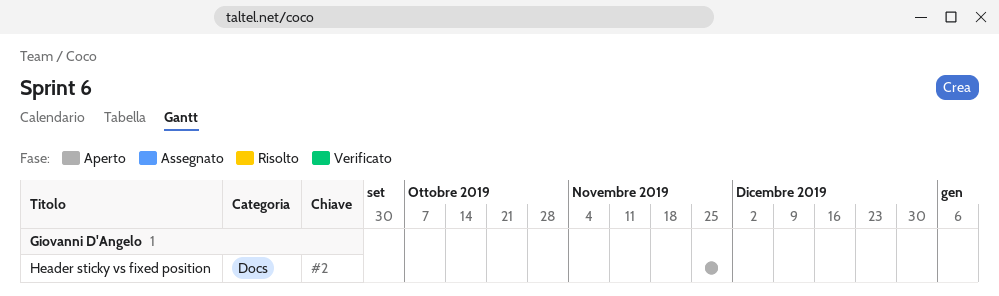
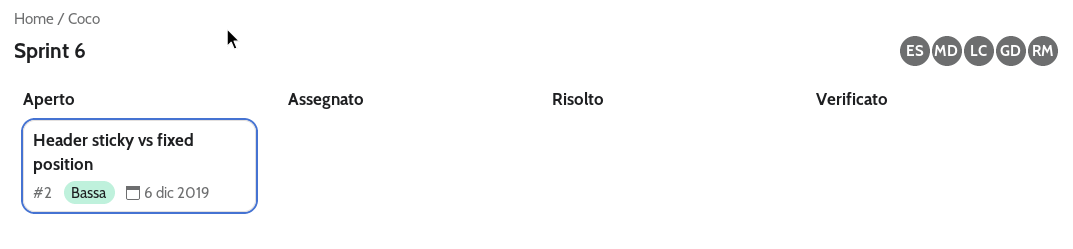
#2, due: Nov 29 -> Dec 6

